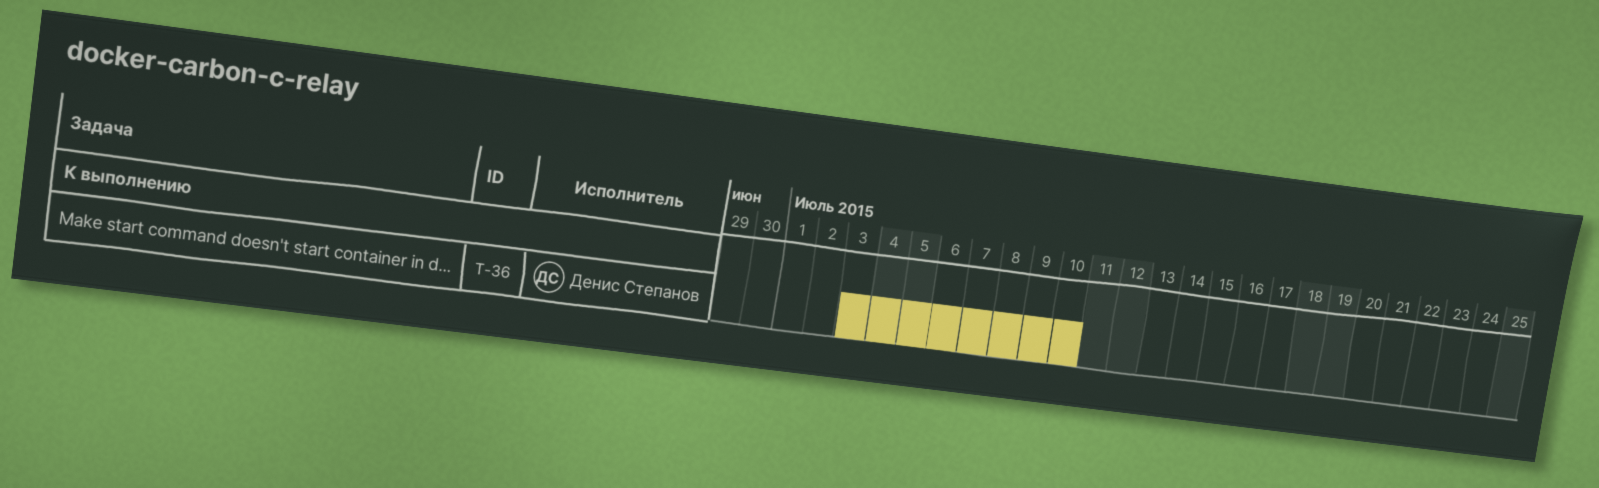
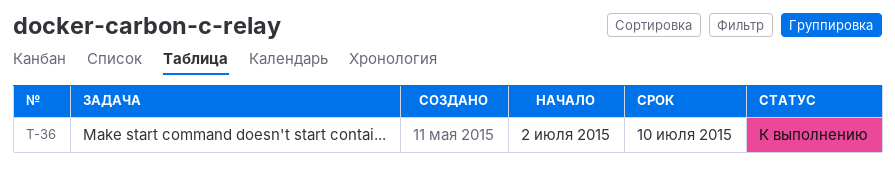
T-36, start: Jul 3 -> Jul 2

